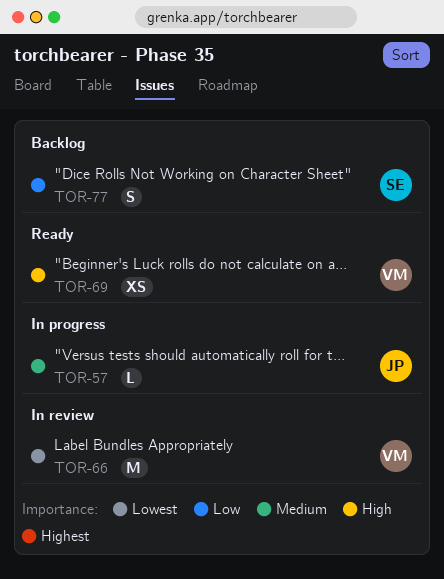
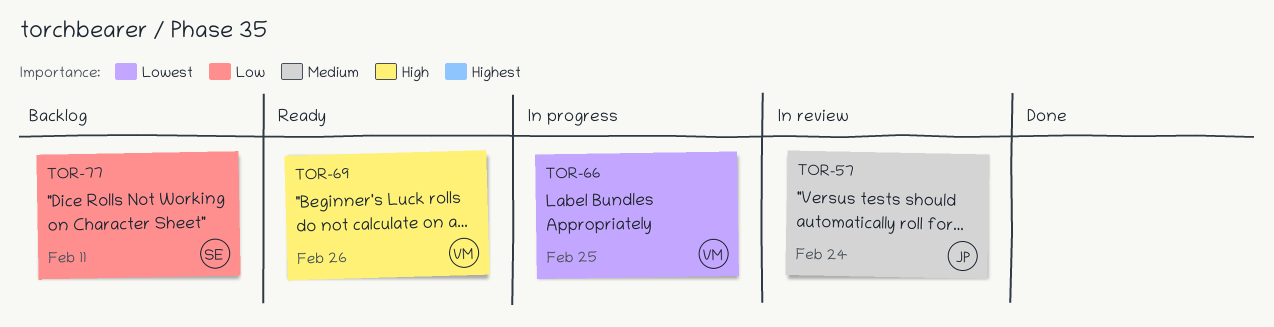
TOR-57, status: In progress -> In review
TOR-66, status: In review -> In progress

